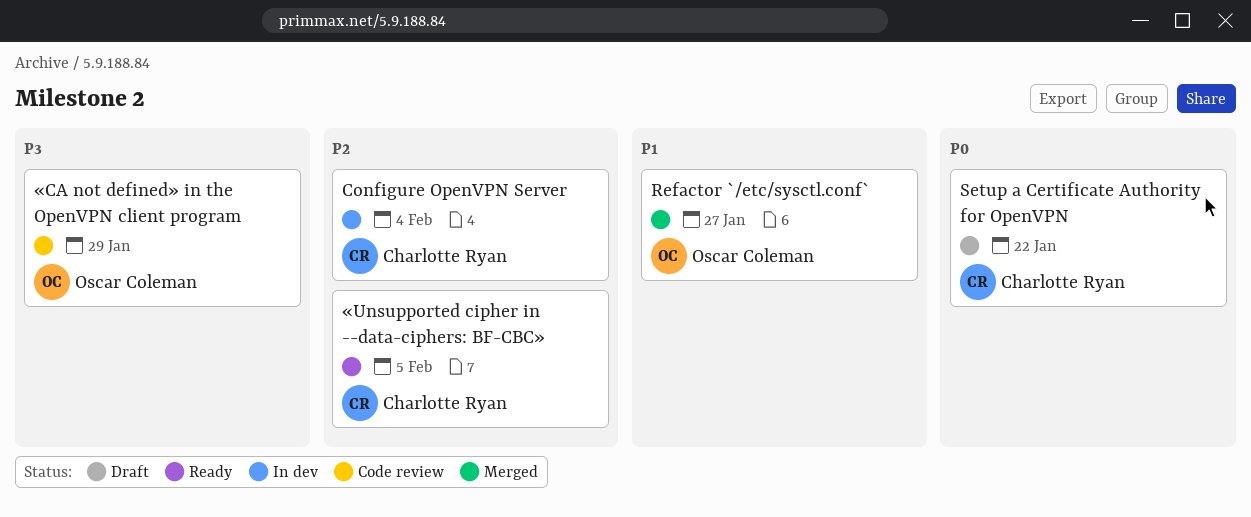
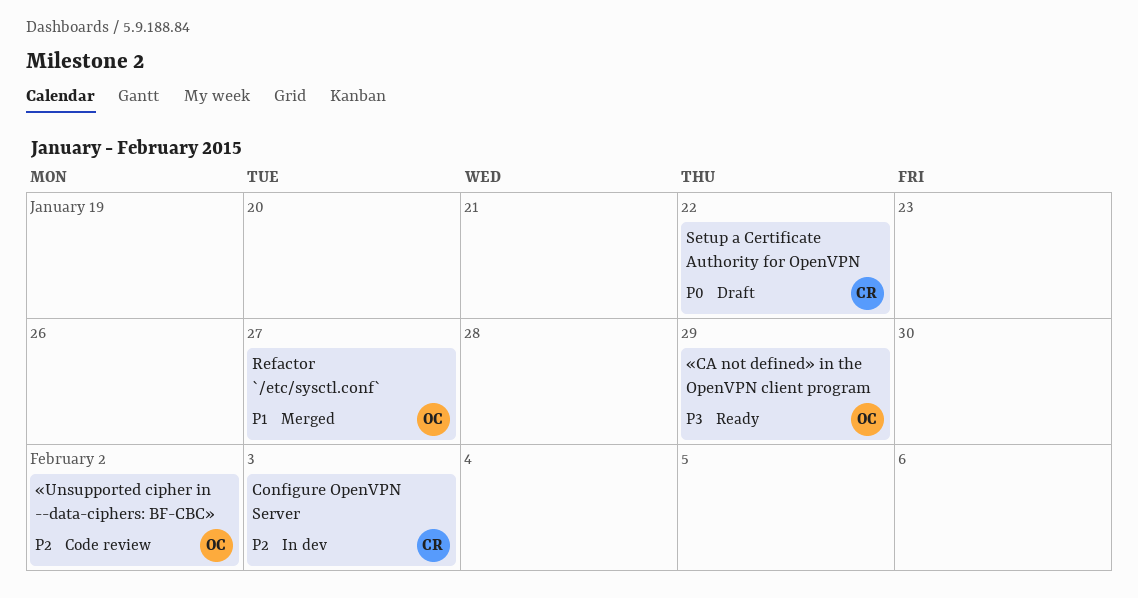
Configure OpenVPN Server, due: Feb 4 -> Feb 3
«CA not defined» in the OpenVPN client program, status: Code review -> Ready
«Unsupported cipher in --data-ciphers: BF-CBC», status: Ready -> Code review
«Unsupported cipher in --data-ciphers: BF-CBC», owner: Charlotte Ryan -> Oscar Coleman
«Unsupported cipher in --data-ciphers: BF-CBC», due: Feb 5 -> Feb 2

